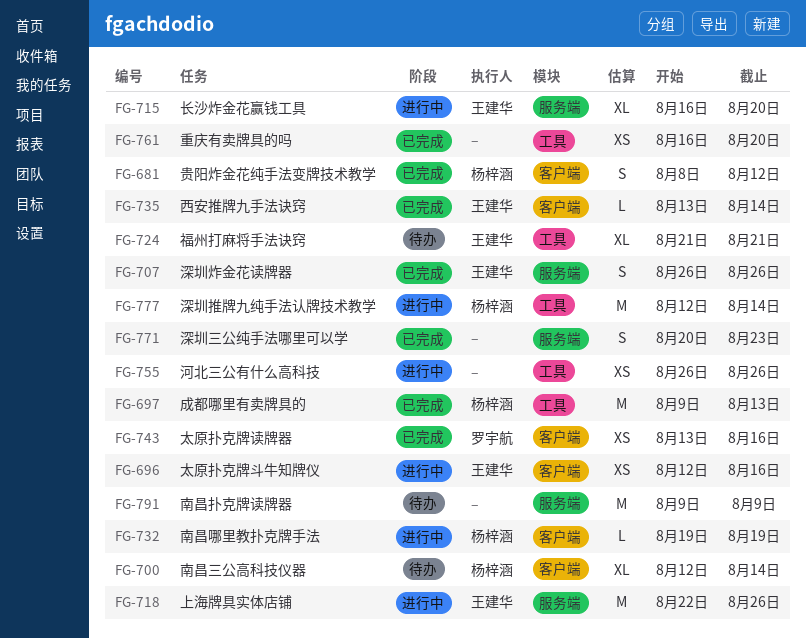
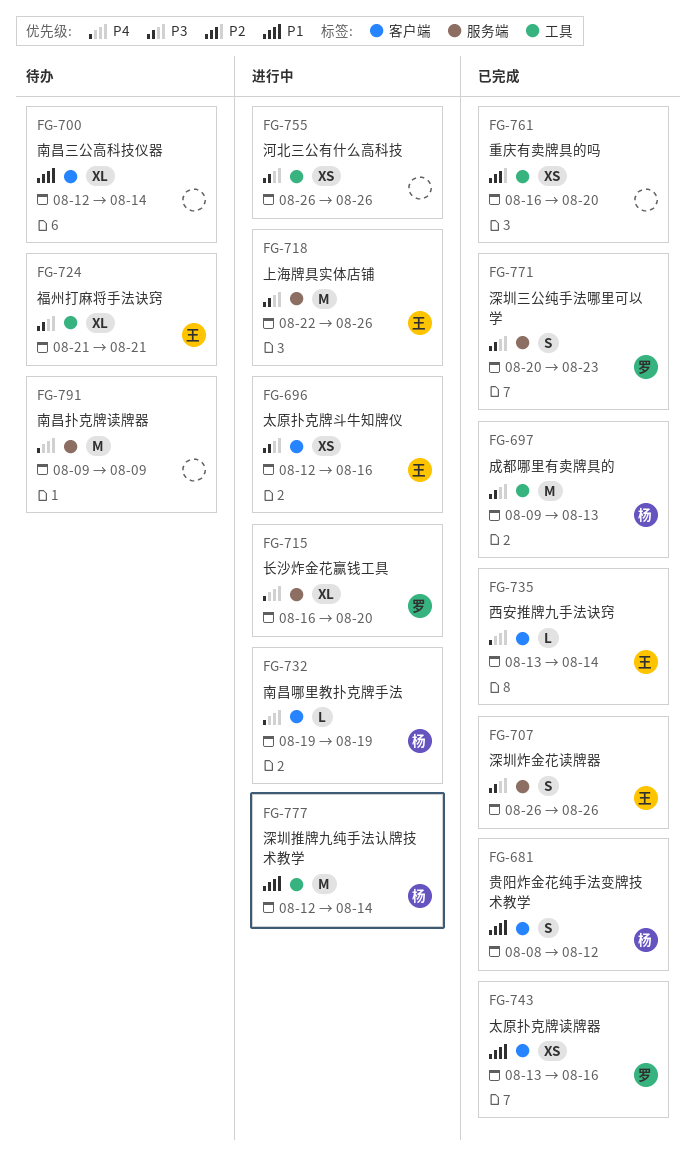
FG-700, owner: 杨梓涵 -> none
FG-715, owner: 王建华 -> 罗宇航
FG-771, owner: none -> 罗宇航

